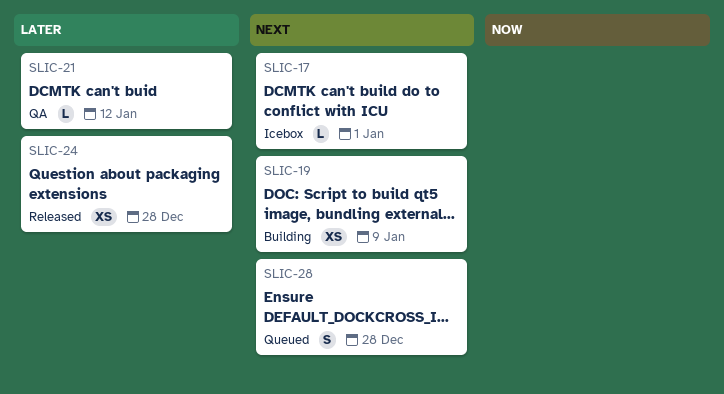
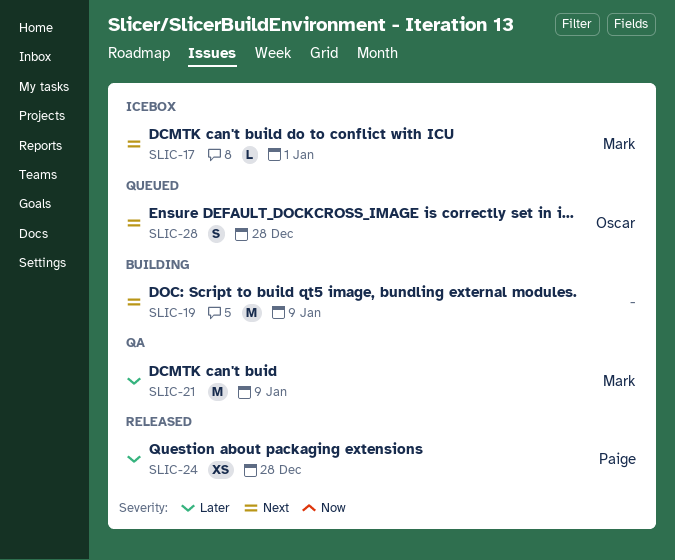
SLIC-19, estimate: XS -> M
SLIC-21, estimate: L -> M
SLIC-21, due: Jan 12 -> Jan 9

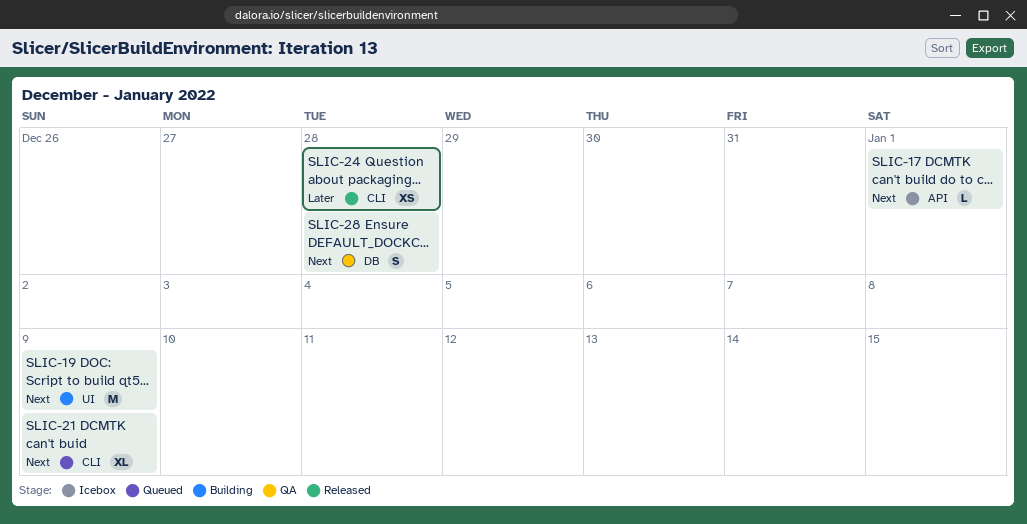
SLIC-21, status: QA -> Queued
SLIC-21, priority: Later -> Next
SLIC-21, estimate: M -> XL
SLIC-28, status: Queued -> QA

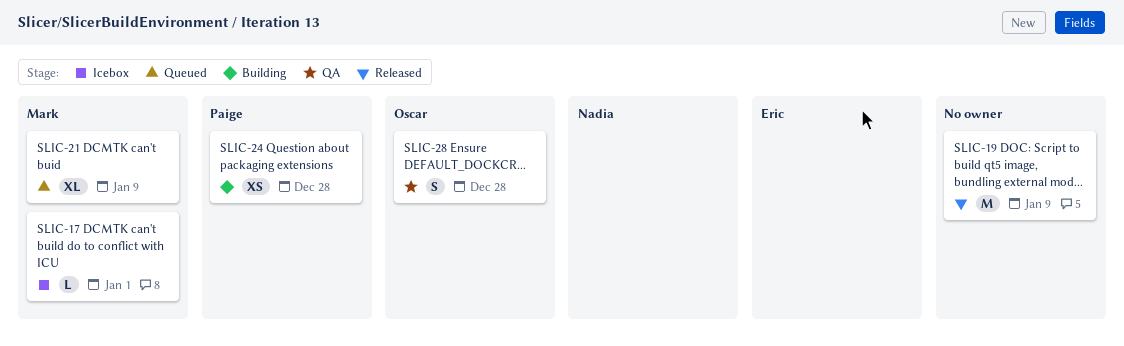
SLIC-19, status: Building -> Released
SLIC-24, status: Released -> Building

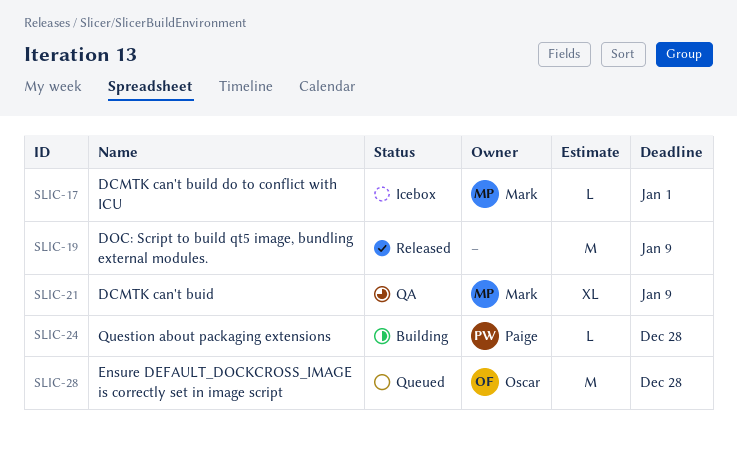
SLIC-21, status: Queued -> QA
SLIC-24, estimate: XS -> L
SLIC-28, status: QA -> Queued
SLIC-28, estimate: S -> M

